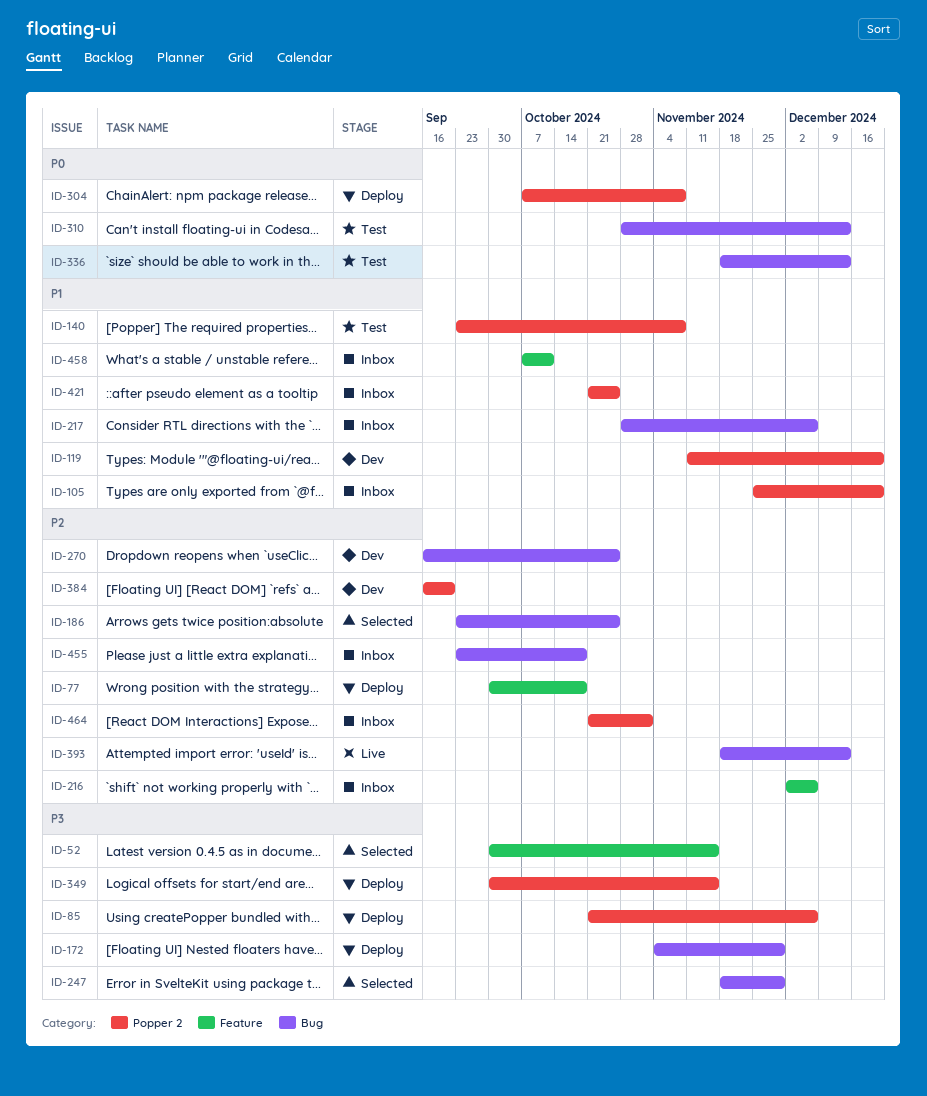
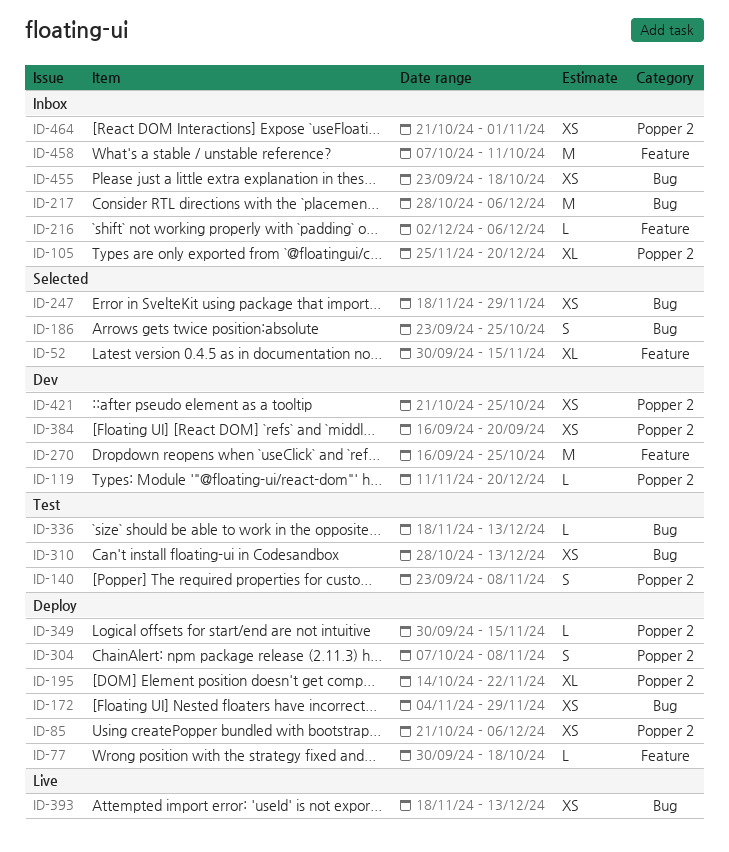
ID-195: none -> present
ID-270, label: Bug -> Feature
ID-421, status: Inbox -> Dev

